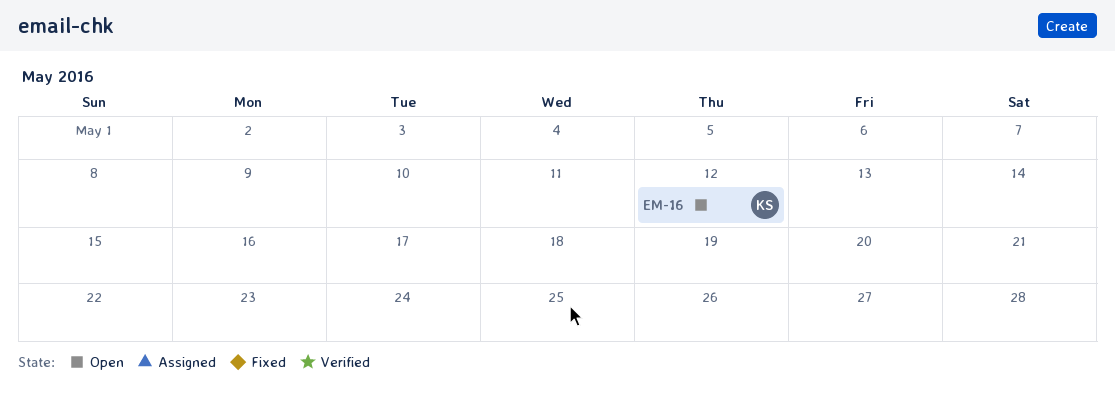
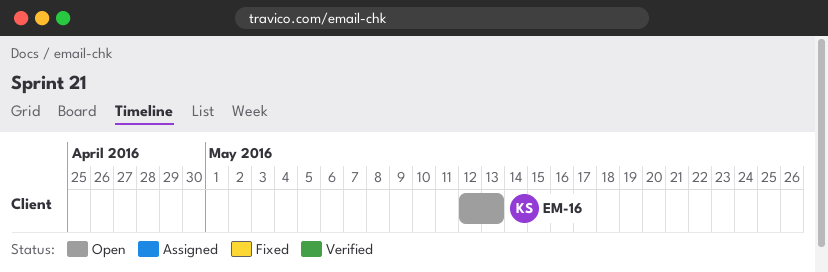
EM-16, due: May 12 -> May 13

